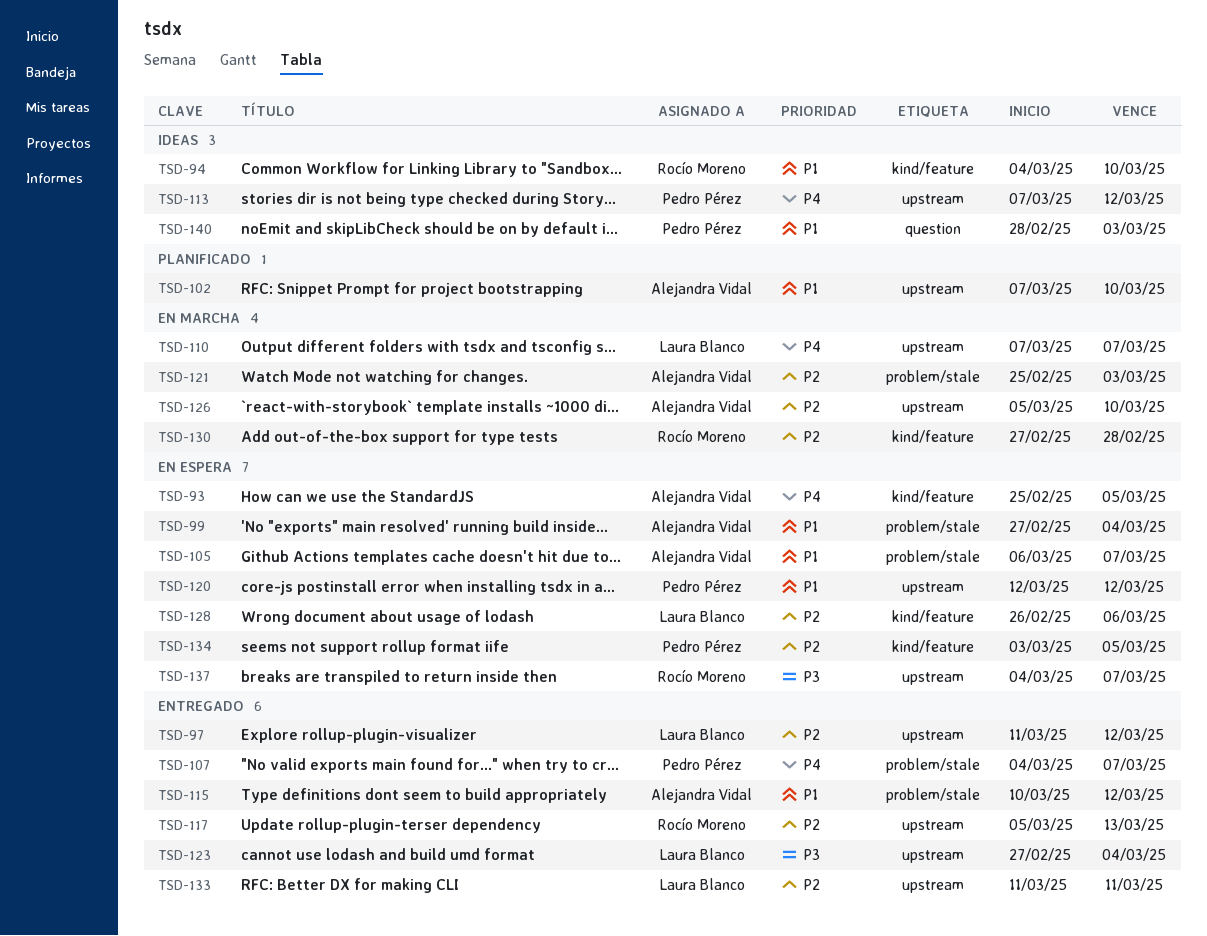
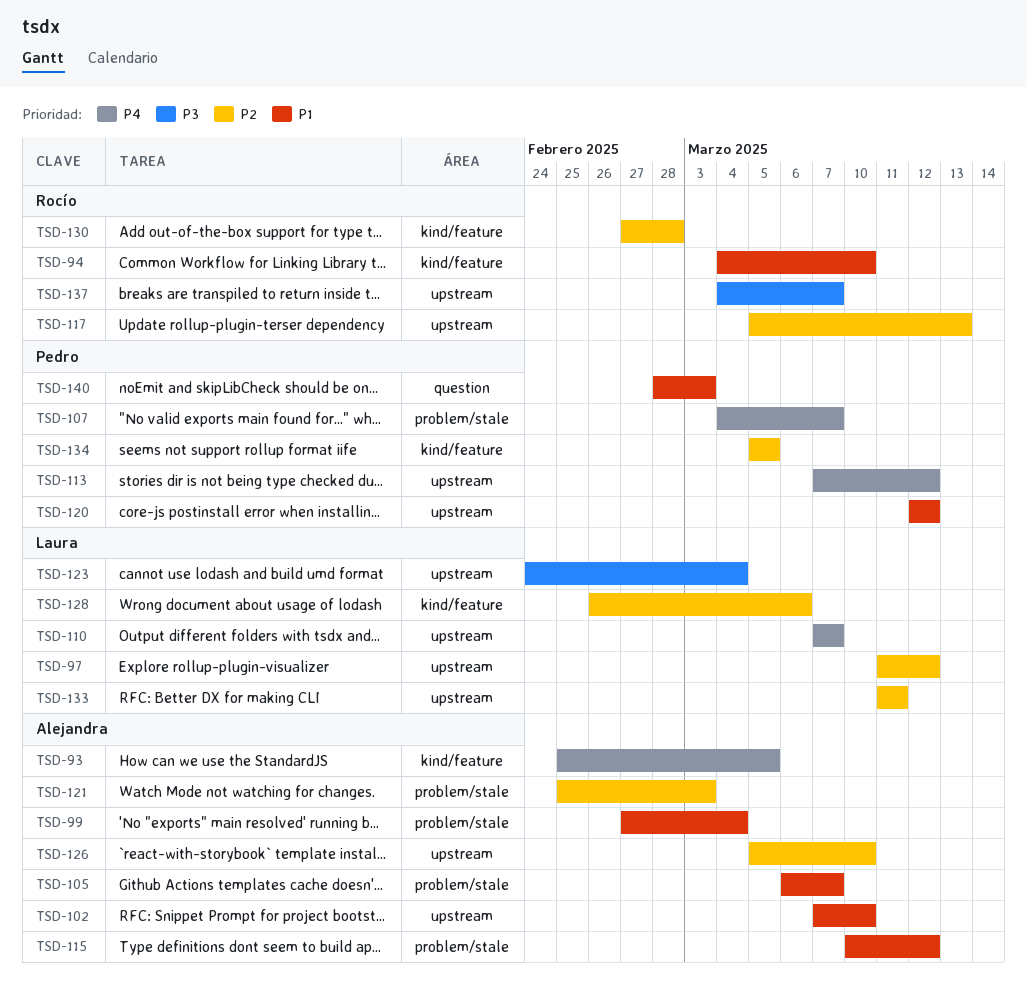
TSD-123, start: Feb 27 -> Feb 24
TSD-134, start: Mar 3 -> Mar 5

